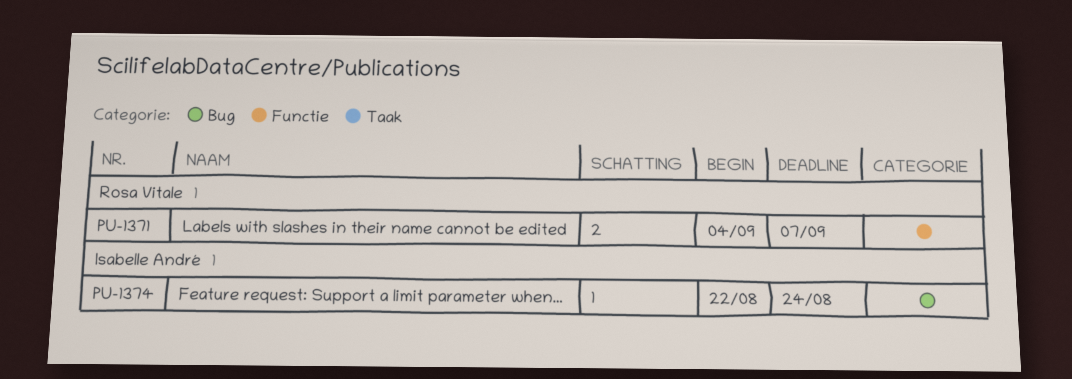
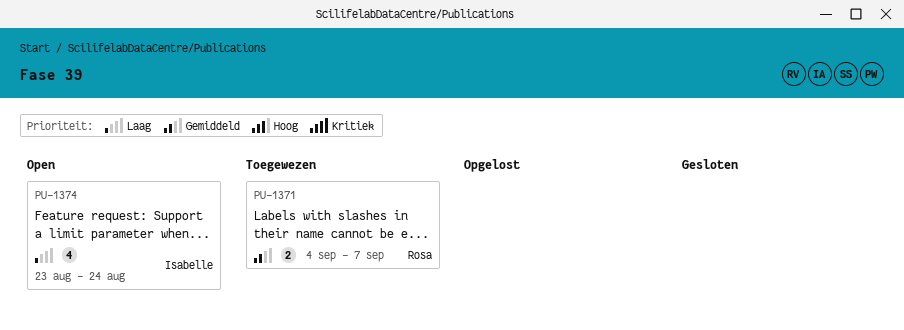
PU-1374, estimate: 1 -> 4
PU-1374, start: Aug 22 -> Aug 23

